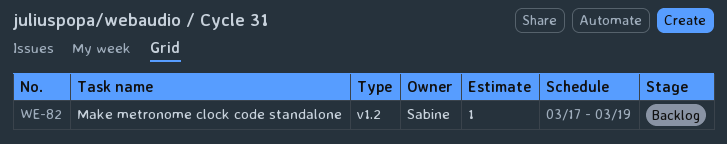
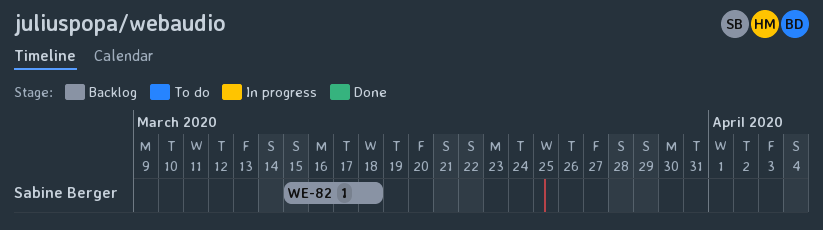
WE-82, start: Mar 17 -> Mar 15
WE-82, due: Mar 19 -> Mar 18

